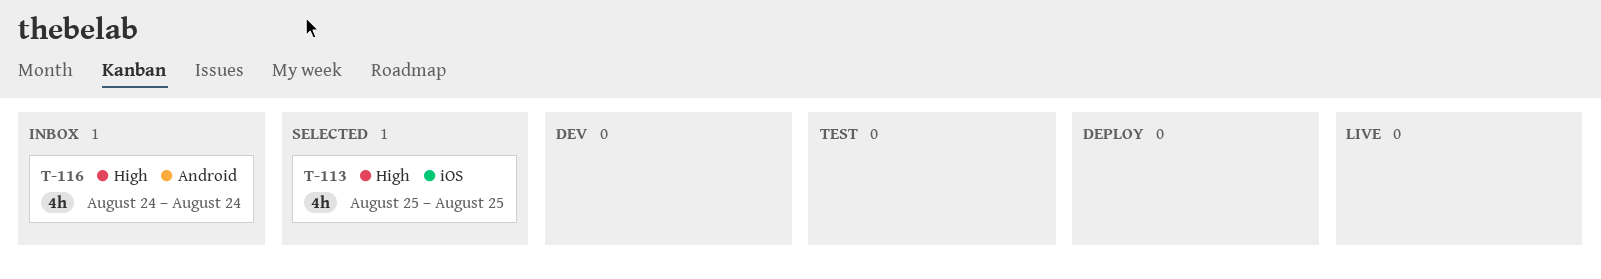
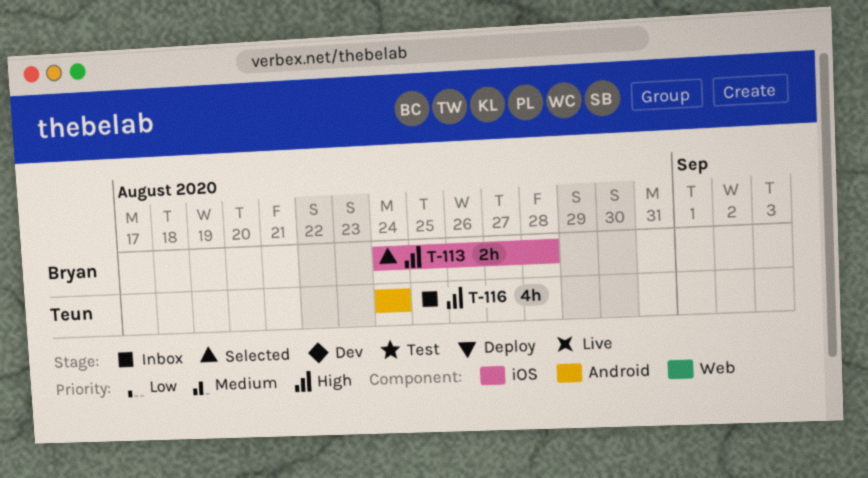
T-113, estimate: 4h -> 2h
T-113, start: Aug 25 -> Aug 24
T-113, due: Aug 25 -> Aug 28

